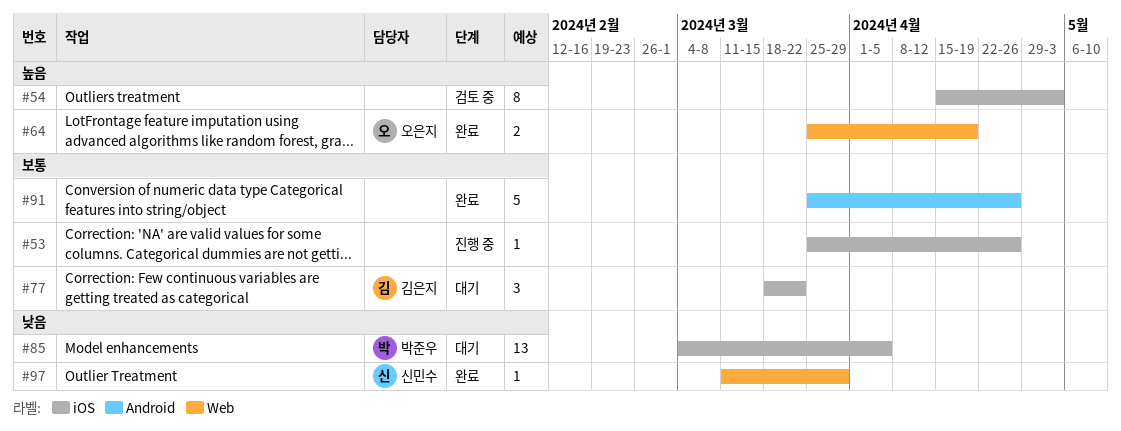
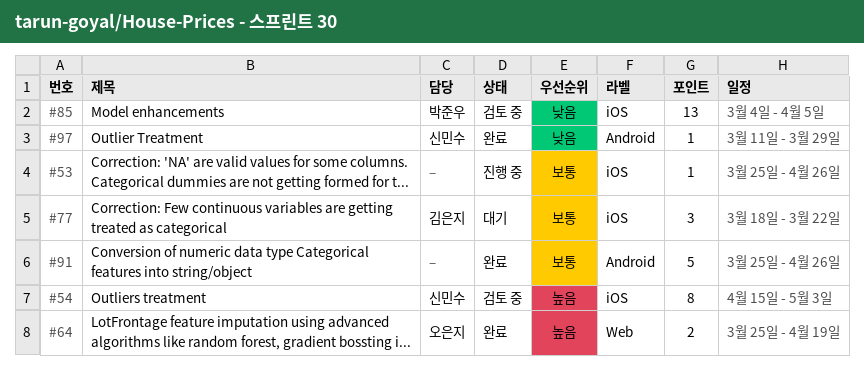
#54, owner: none -> 신민수
#85, status: 대기 -> 검토 중
#97, label: Web -> Android

